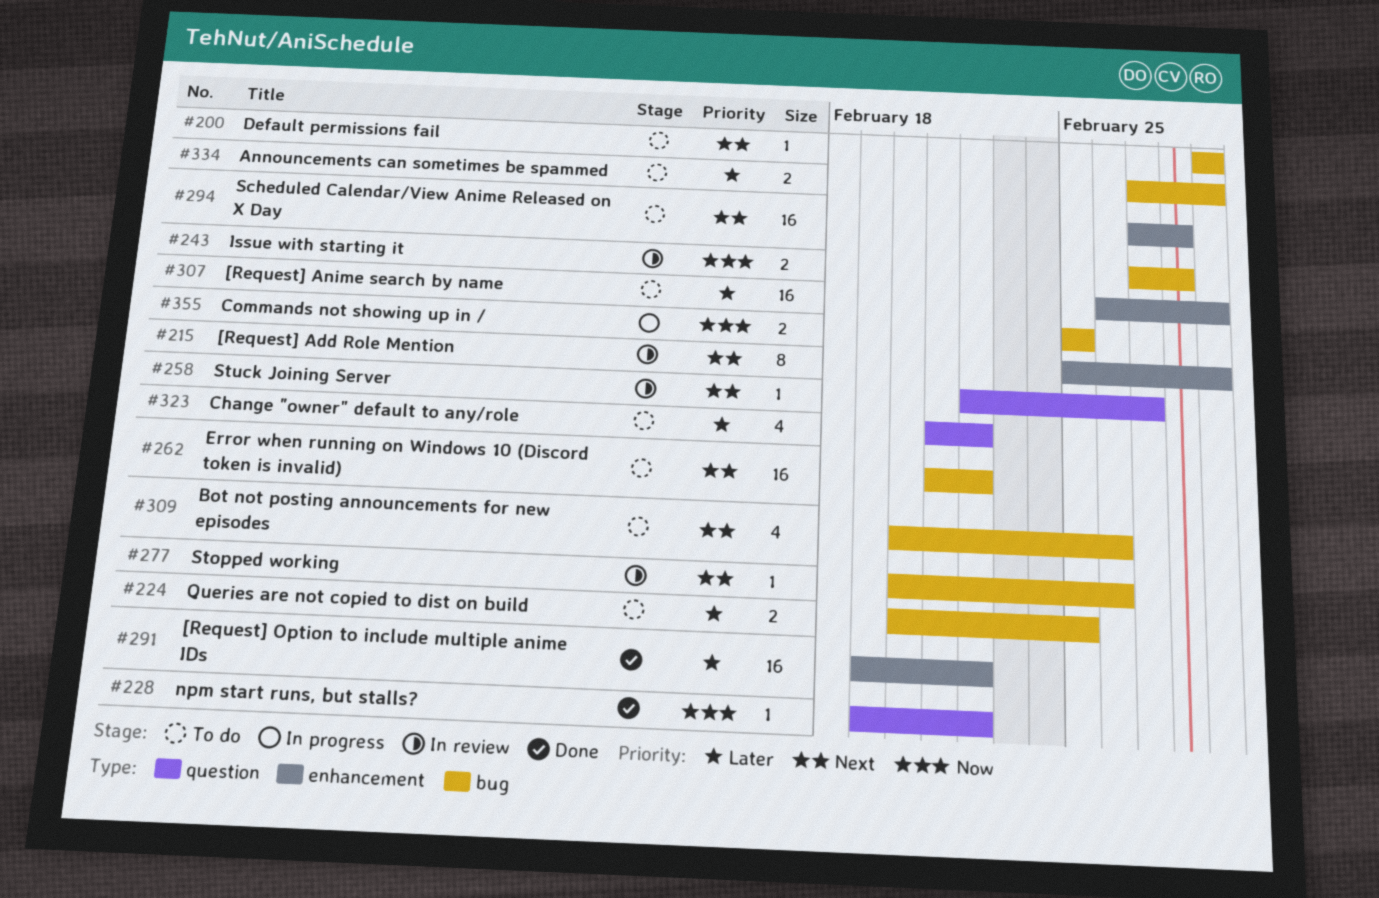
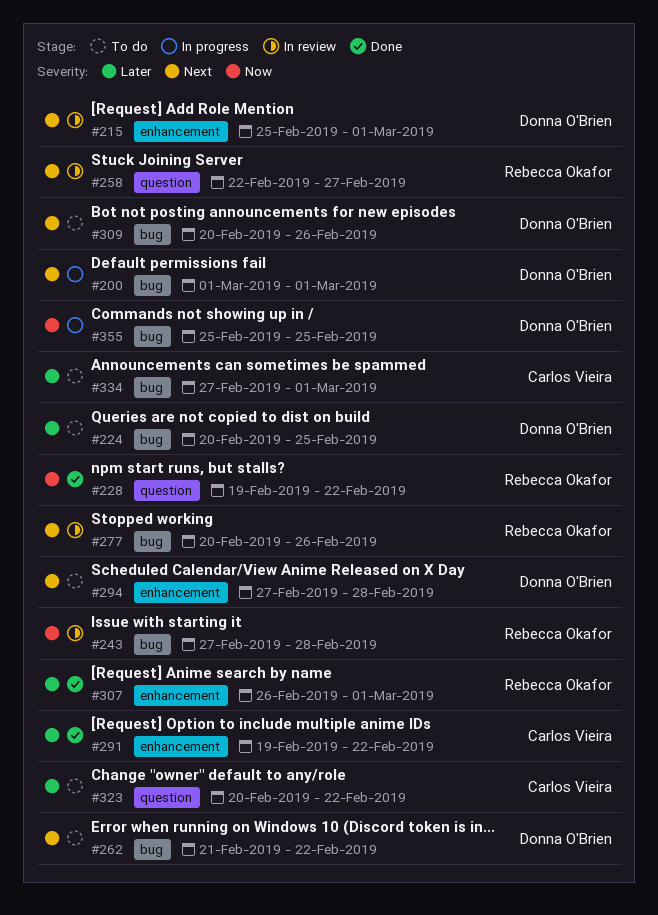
#200, status: To do -> In progress
#307, status: To do -> Done
#323, start: Feb 21 -> Feb 20

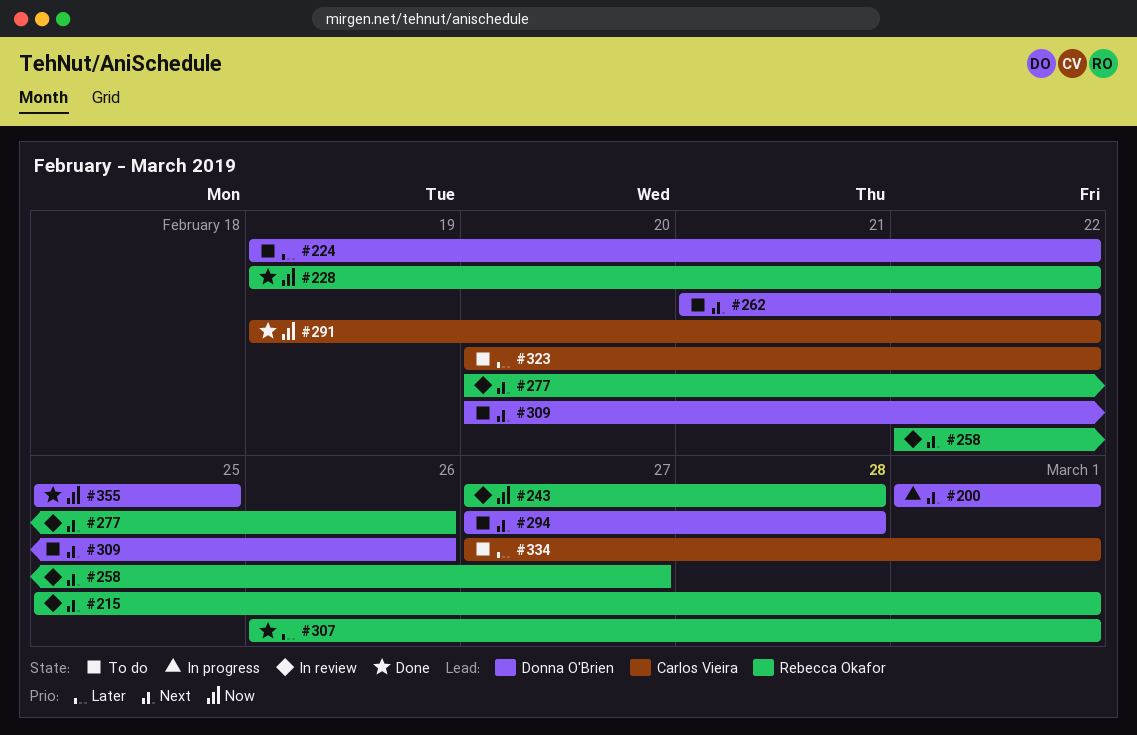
#215, owner: Donna O'Brien -> Rebecca Okafor
#224, start: Feb 20 -> Feb 19
#224, due: Feb 25 -> Feb 22
#291, priority: Later -> Now
#355, status: In progress -> Done

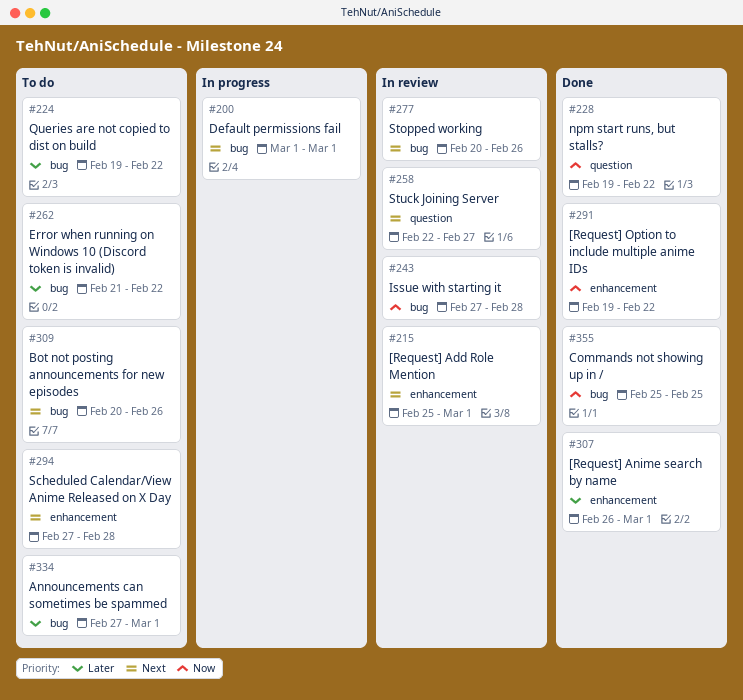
#262, priority: Next -> Later
#323: present -> none

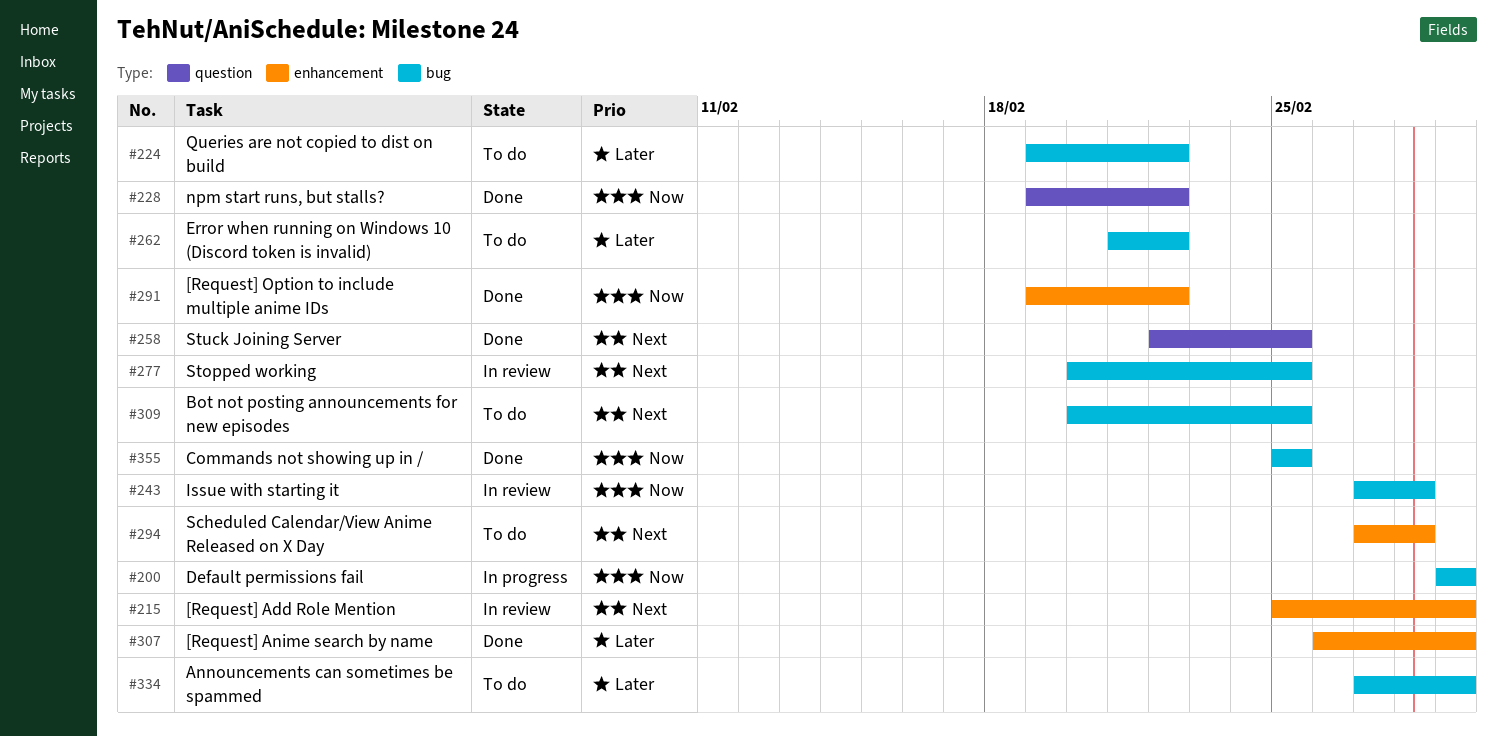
#200, priority: Next -> Now
#258, status: In review -> Done
#258, due: Feb 27 -> Feb 25
#277, due: Feb 26 -> Feb 25
#309, due: Feb 26 -> Feb 25

